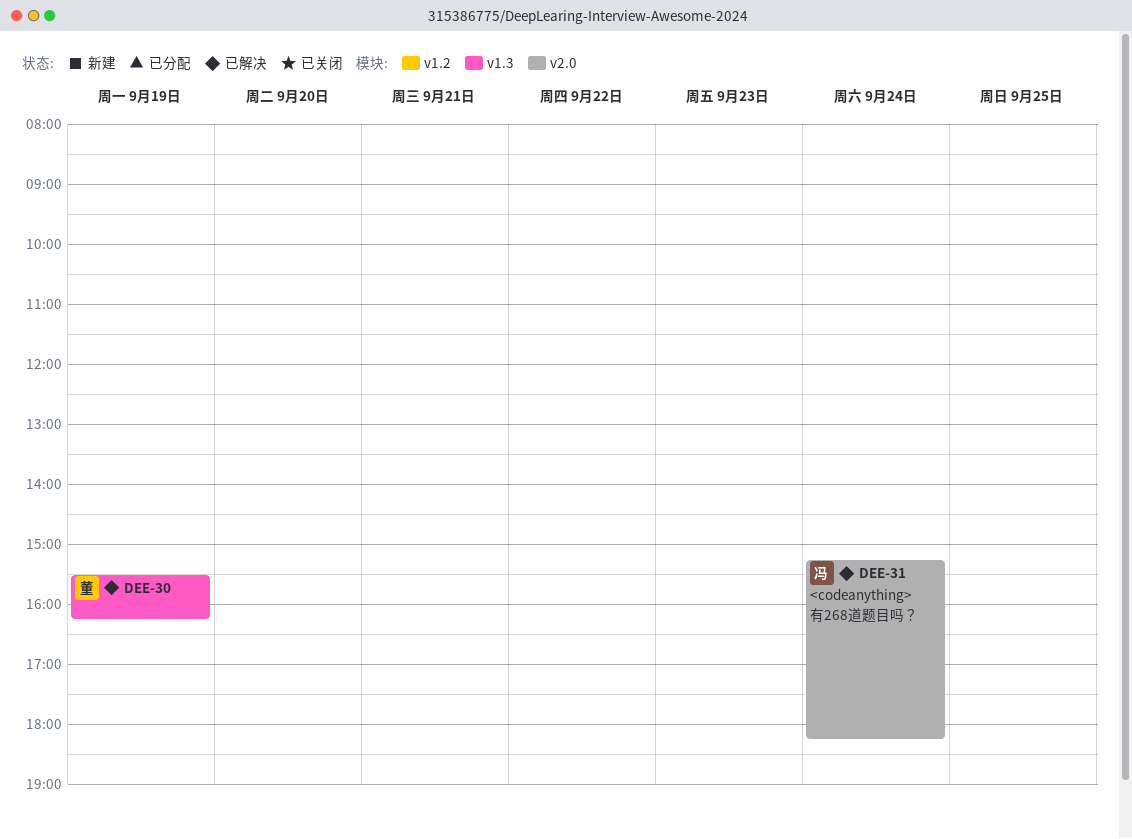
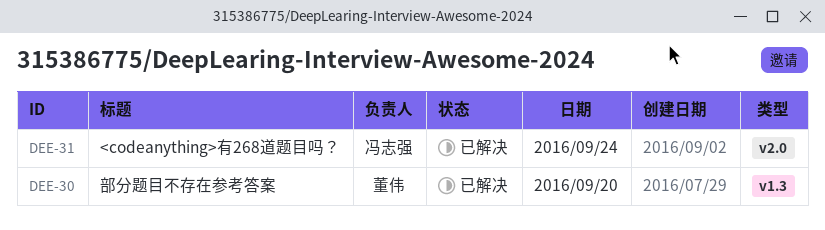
DEE-30, day: Sep 19 -> Sep 20

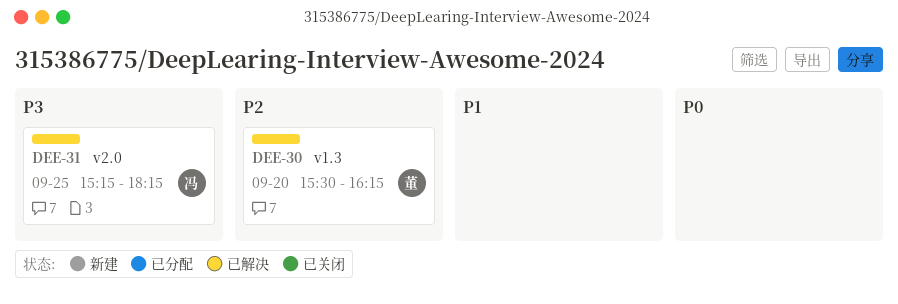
DEE-31, day: Sep 24 -> Sep 25

